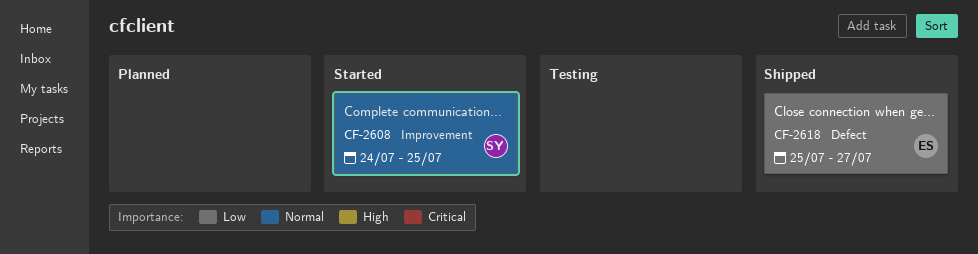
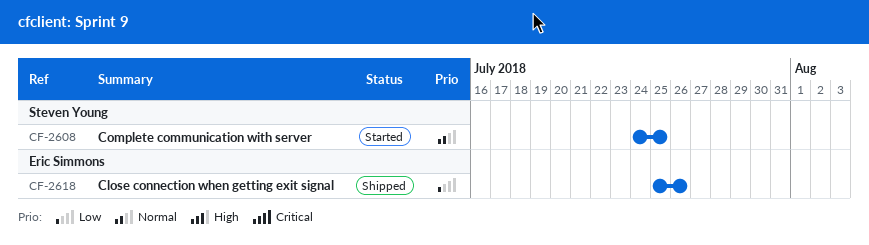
CF-2618, due: Jul 27 -> Jul 26

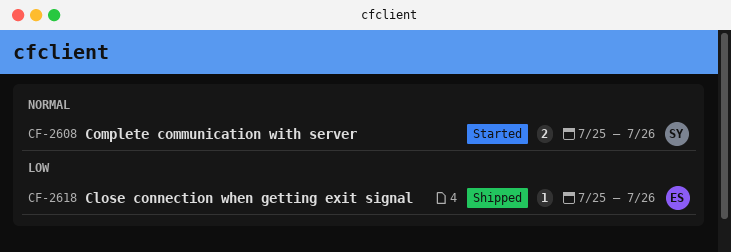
CF-2608, start: Jul 24 -> Jul 25
CF-2608, due: Jul 25 -> Jul 26

